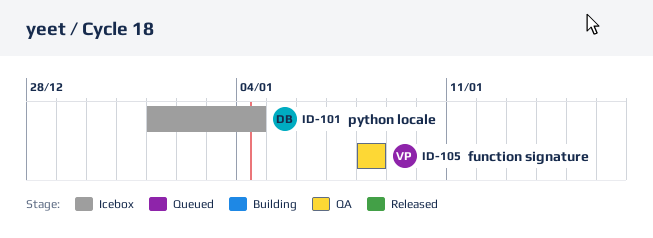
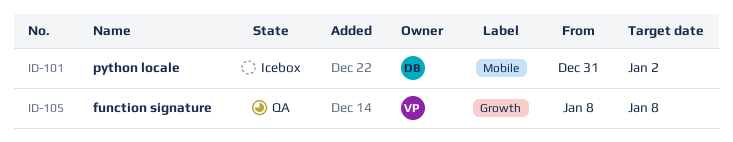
ID-101, start: Jan 1 -> Dec 31
ID-101, due: Jan 4 -> Jan 2

